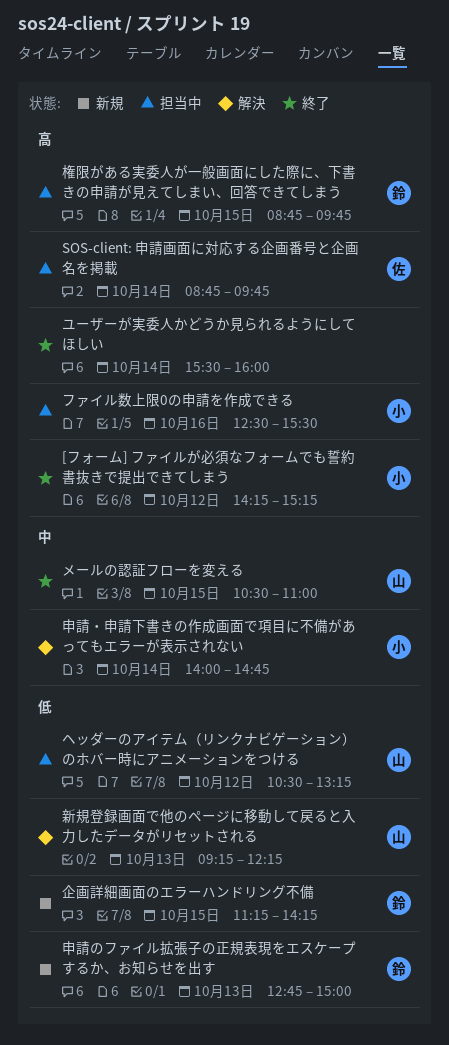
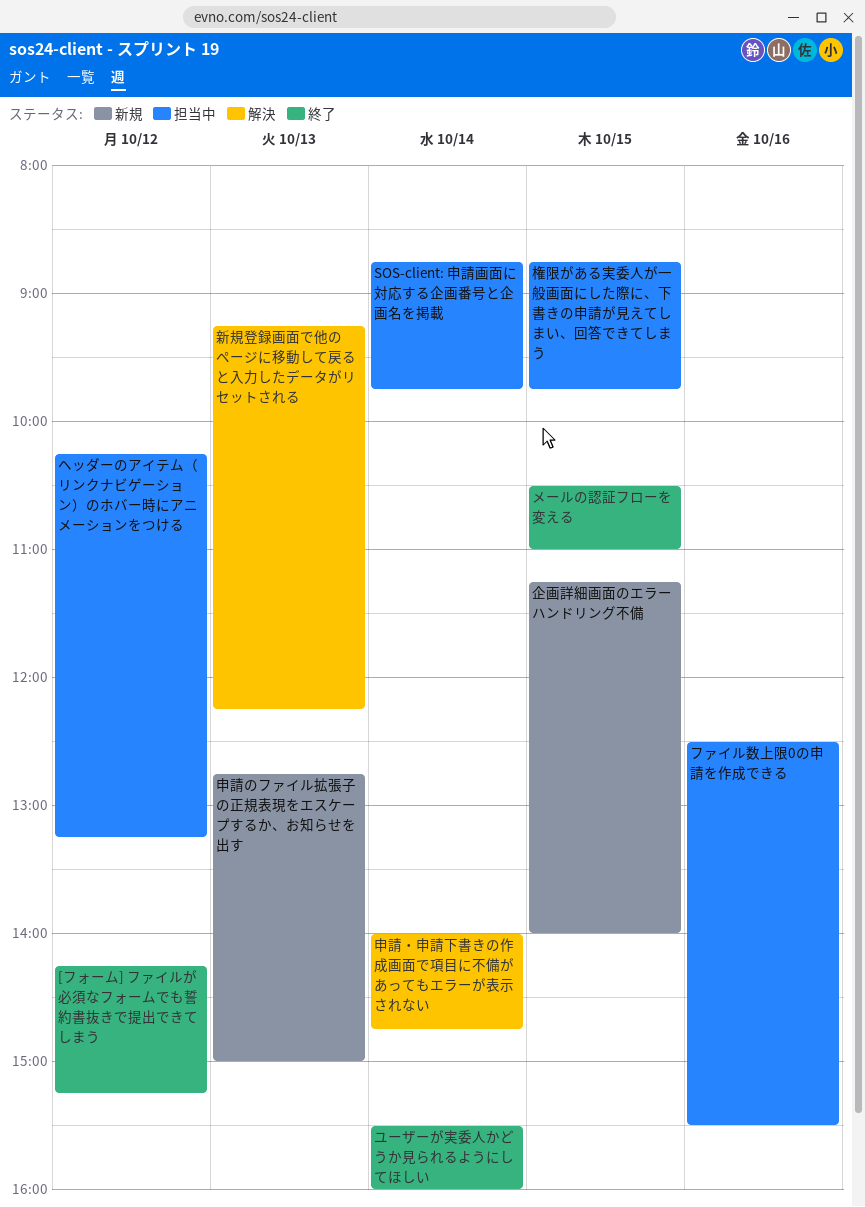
ヘッダーのアイテム（リンクナビゲーション）のホバー時にアニメーションをつける, begins: 10:30 -> 10:15
企画詳細画面のエラーハンドリング不備, ends: 14:15 -> 14:00

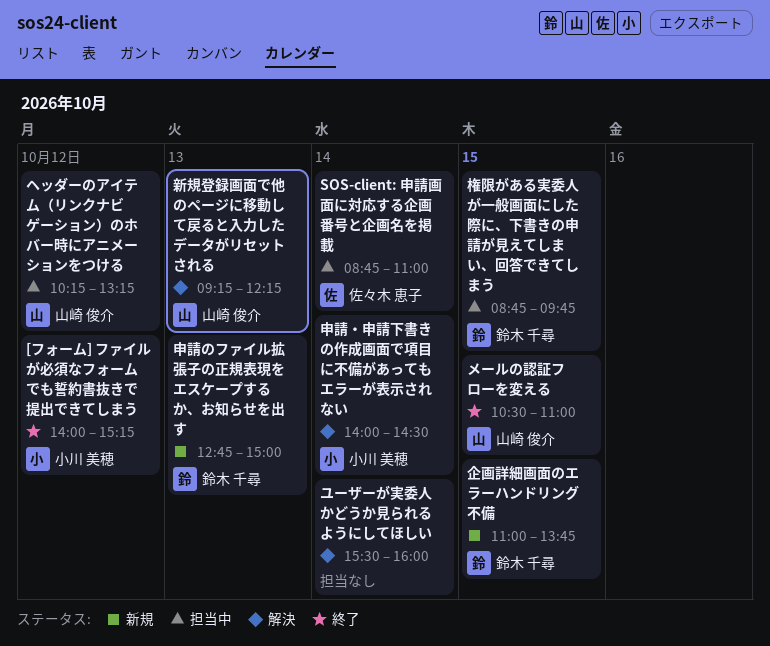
[フォーム] ファイルが必須なフォームでも誓約書抜きで提出できてしまう, begins: 14:15 -> 14:00
SOS-client: 申請画面に対応する企画番号と企画名を掲載, ends: 09:45 -> 11:00
ファイル数上限0の申請を作成できる: present -> none
ユーザーが実委人かどうか見られるようにしてほしい, status: 終了 -> 解決
企画詳細画面のエラーハンドリング不備, begins: 11:15 -> 11:00
企画詳細画面のエラーハンドリング不備, ends: 14:00 -> 13:45
申請・申請下書きの作成画面で項目に不備があってもエラーが表示されない, ends: 14:45 -> 14:30

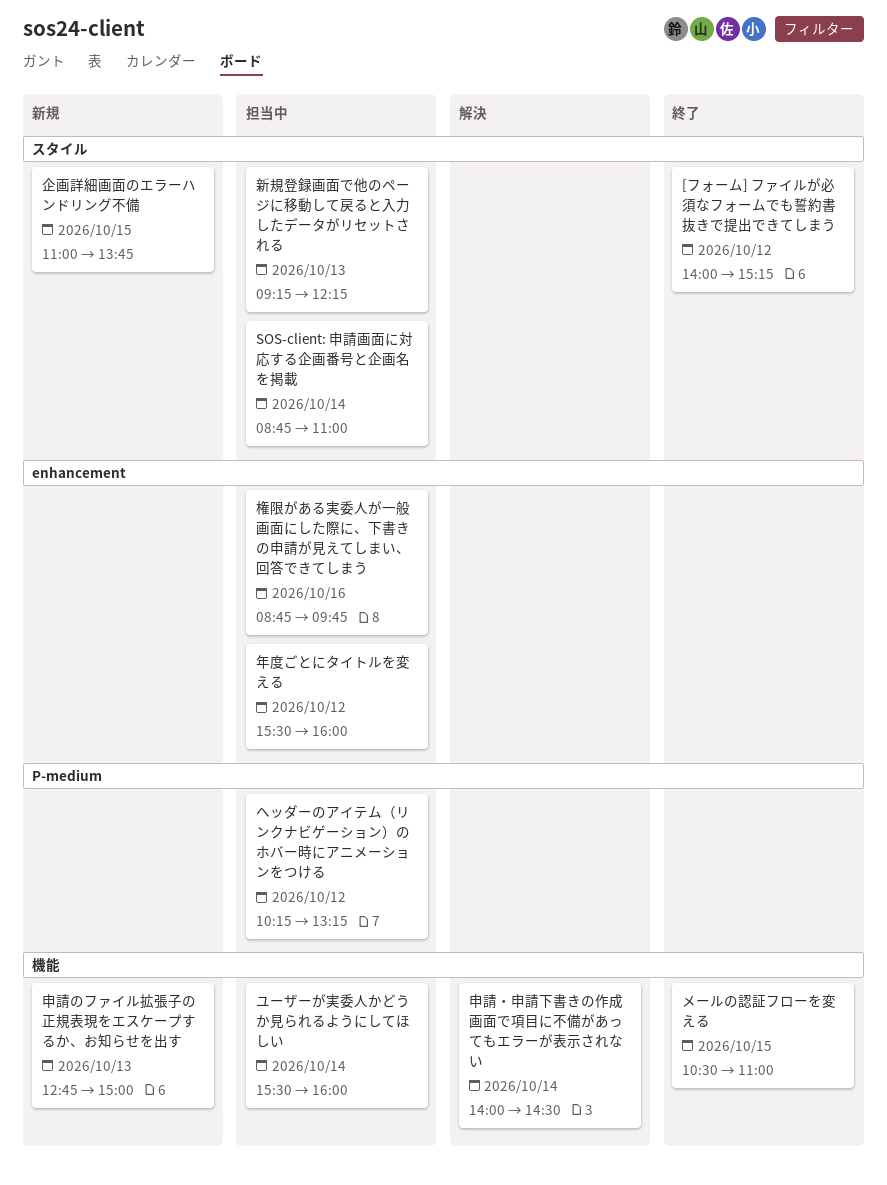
ユーザーが実委人かどうか見られるようにしてほしい, status: 解決 -> 担当中
年度ごとにタイトルを変える: none -> present
新規登録画面で他のページに移動して戻ると入力したデータがリセットされる, status: 解決 -> 担当中
権限がある実委人が一般画面にした際に、下書きの申請が見えてしまい、回答できてしまう, day: Oct 15 -> Oct 16

